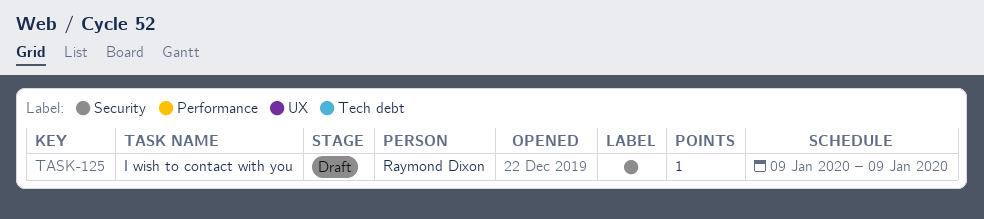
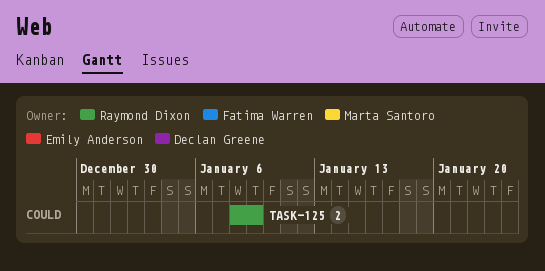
TASK-125, estimate: 1 -> 2
TASK-125, start: Jan 9 -> Jan 8

